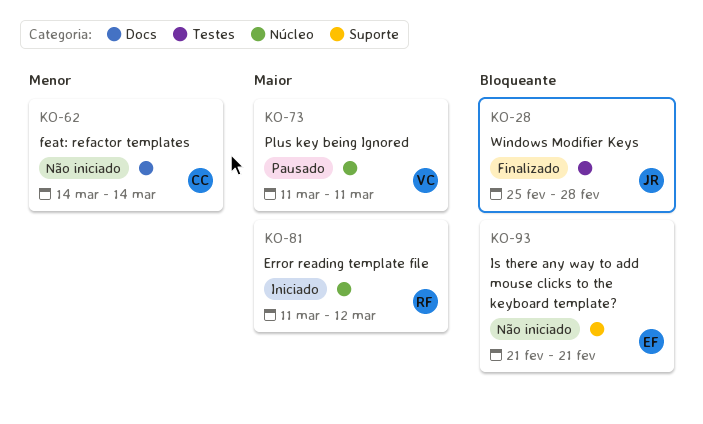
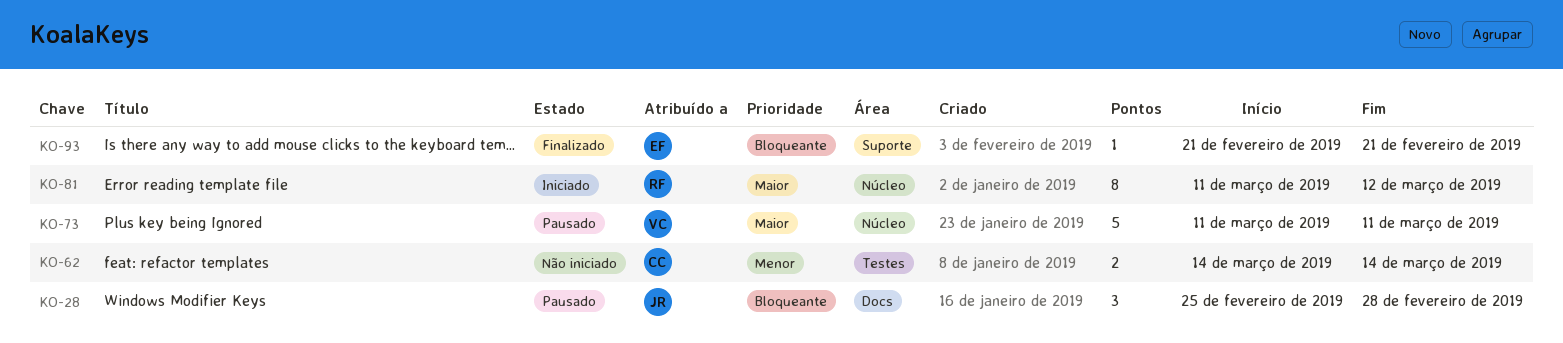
KO-28, status: Finalizado -> Pausado
KO-28, label: Testes -> Docs
KO-62, label: Docs -> Testes
KO-93, status: Não iniciado -> Finalizado

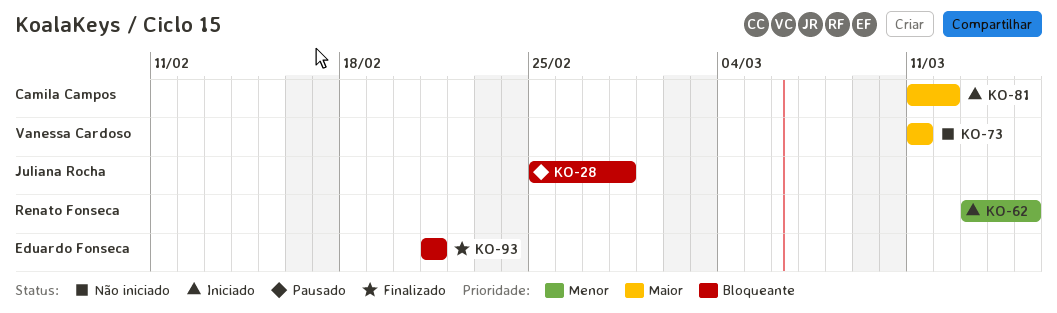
KO-62, status: Não iniciado -> Iniciado
KO-62, owner: Camila Campos -> Renato Fonseca
KO-62, start: Mar 14 -> Mar 13
KO-62, due: Mar 14 -> Mar 15
KO-73, status: Pausado -> Não iniciado
KO-81, owner: Renato Fonseca -> Camila Campos

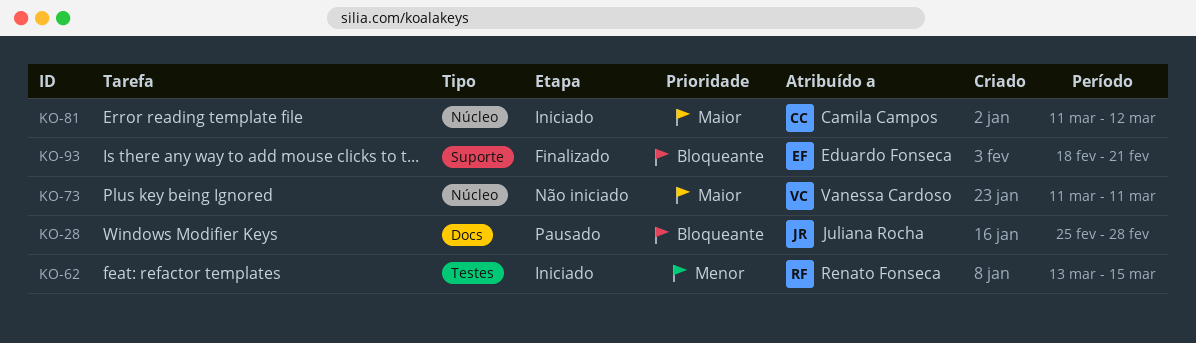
KO-93, start: Feb 21 -> Feb 18

